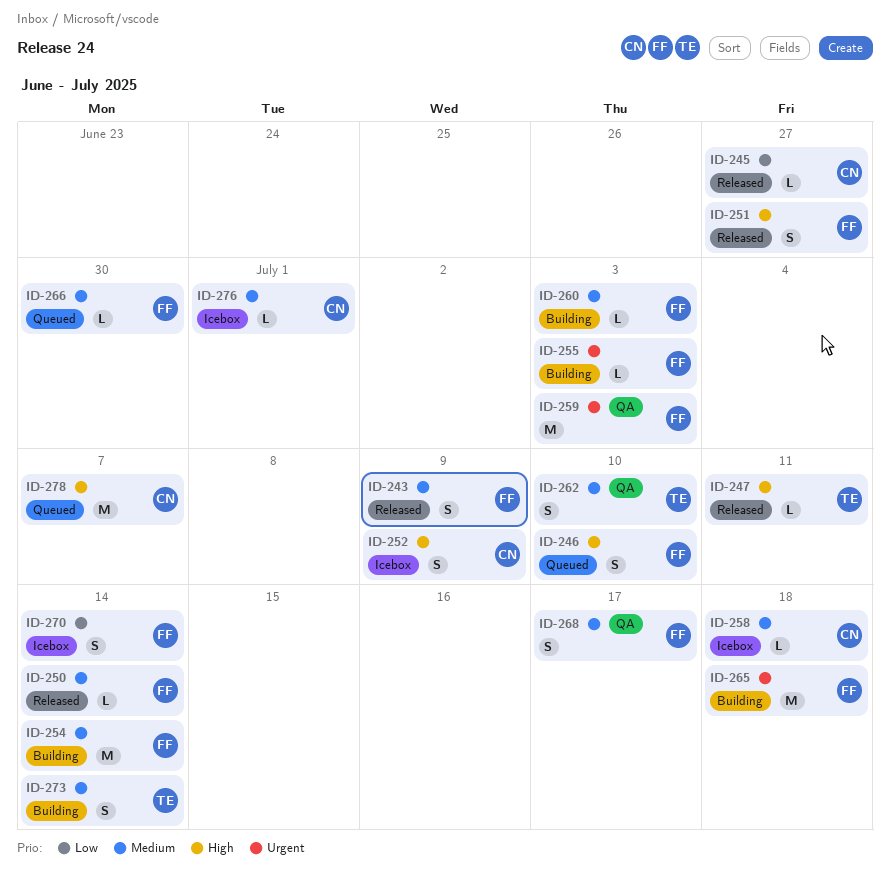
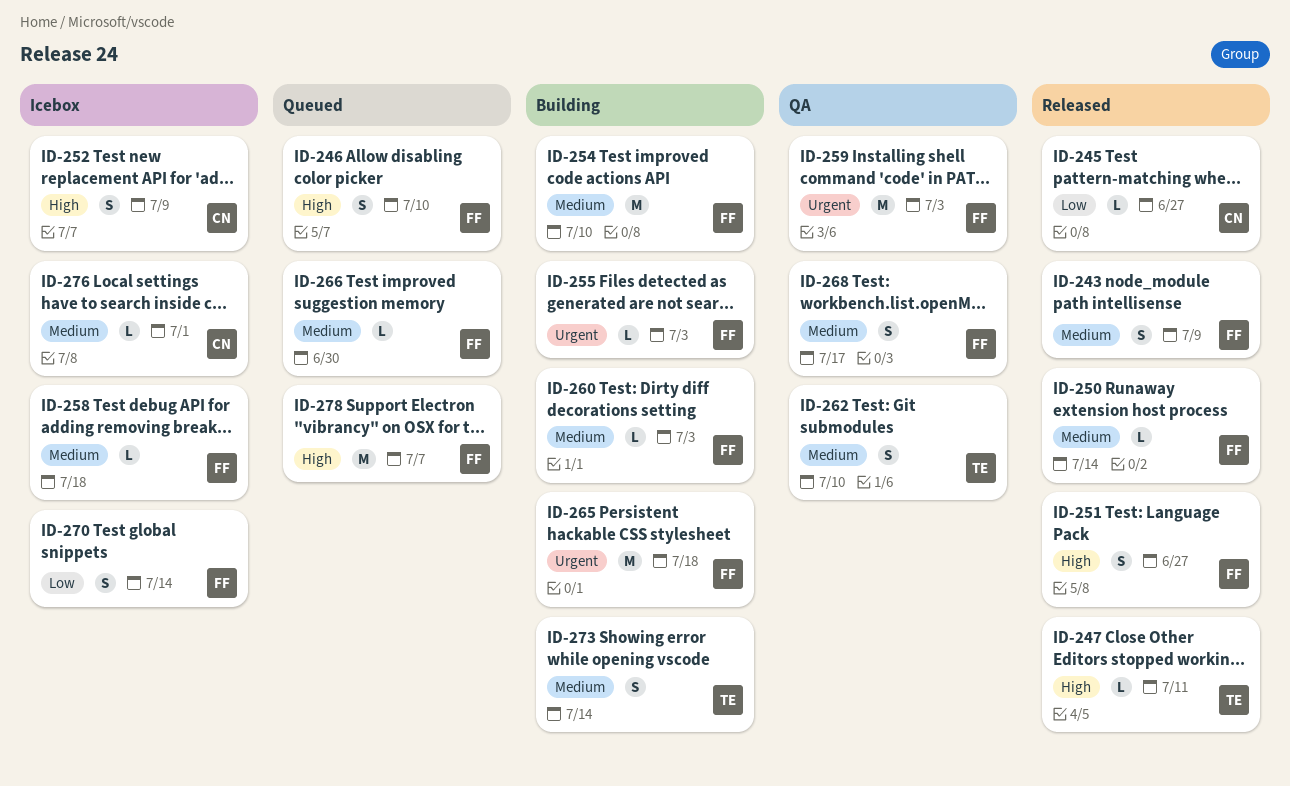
ID-254, due: Jul 14 -> Jul 10
ID-258, owner: CN -> FF
ID-278, owner: CN -> FF

